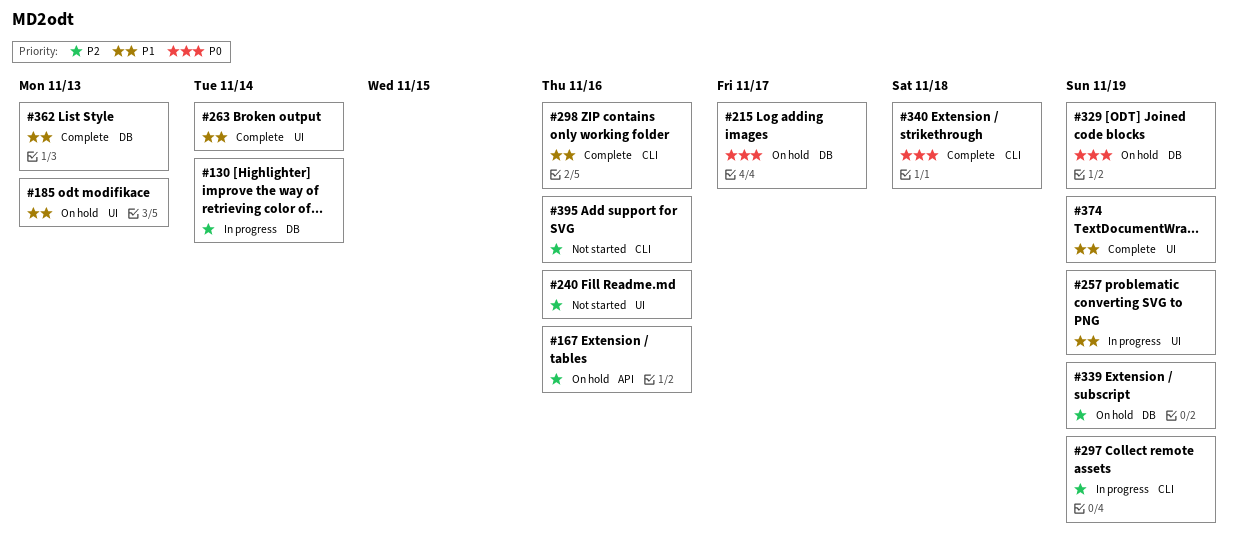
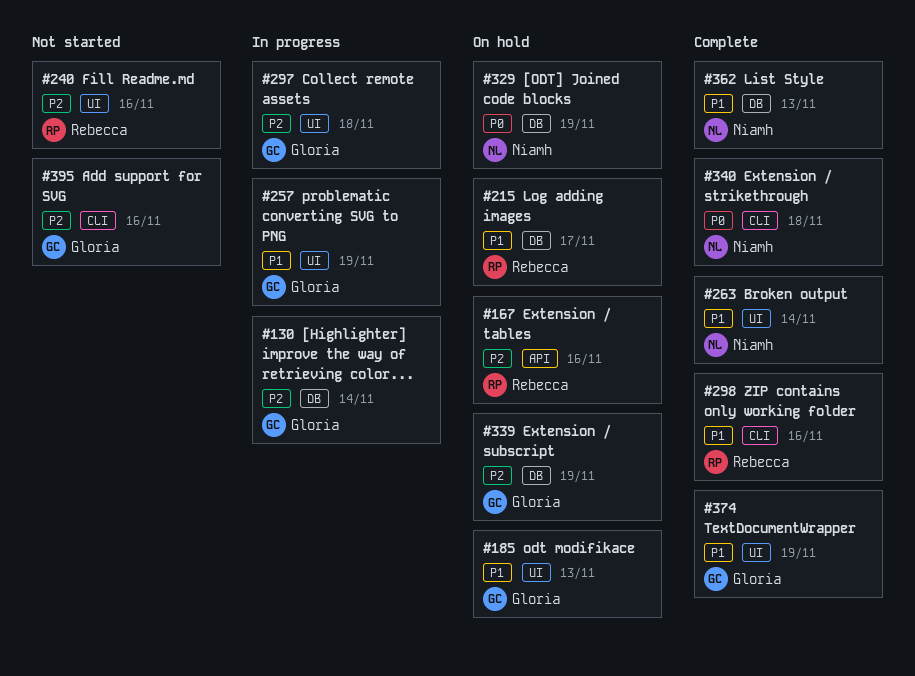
#215, priority: P0 -> P1
#297, label: CLI -> UI
#297, due: Nov 19 -> Nov 18

